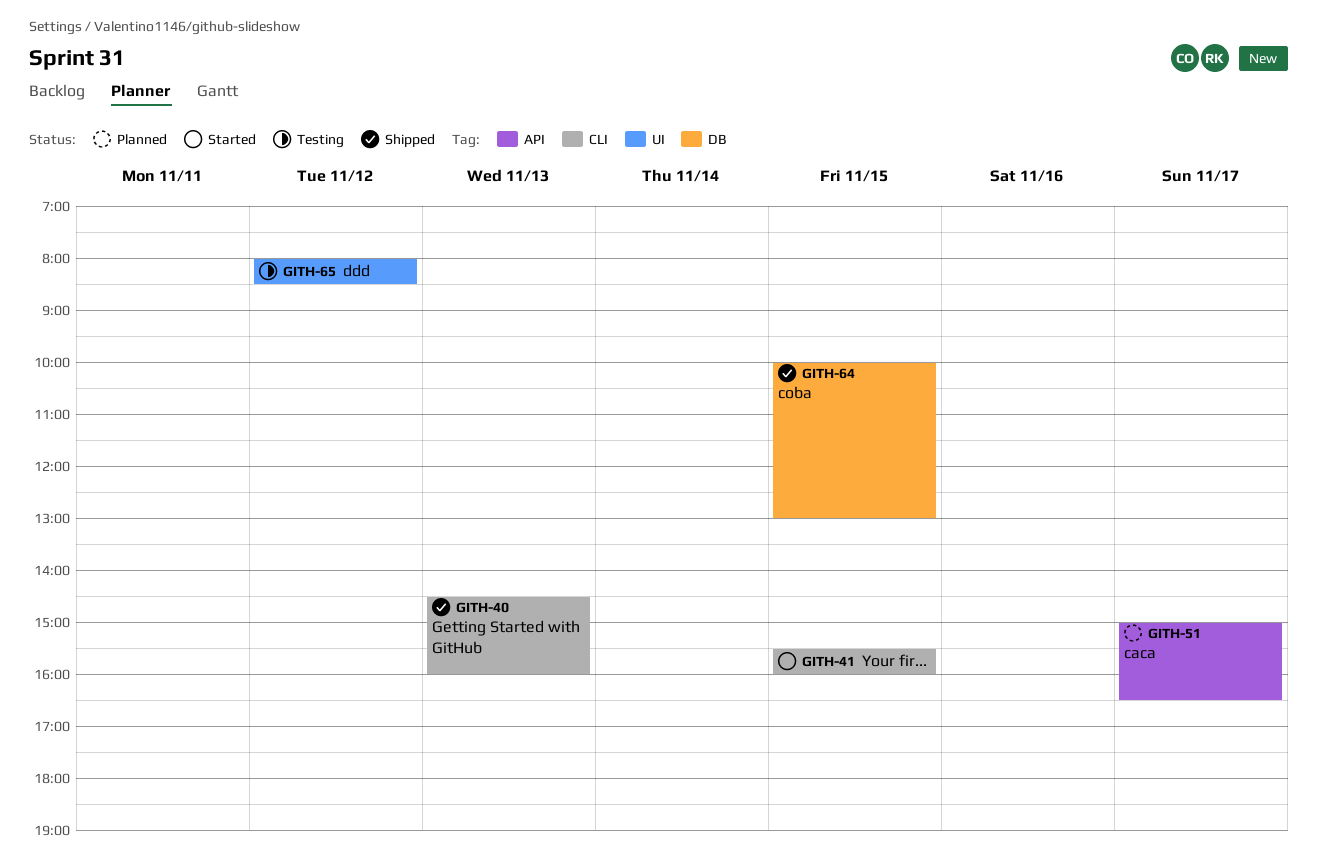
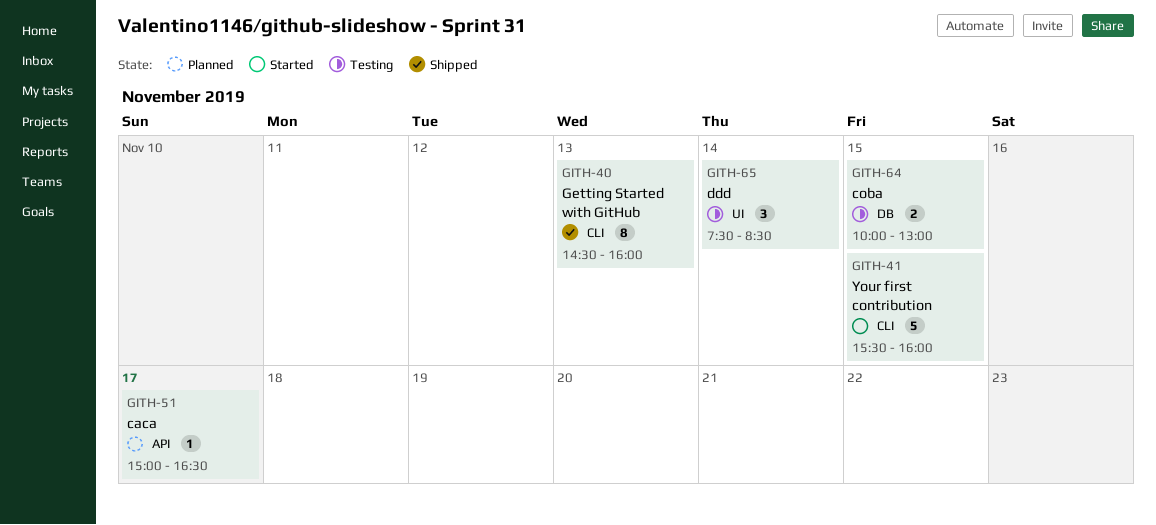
GITH-64, status: Shipped -> Testing
GITH-65, day: Nov 12 -> Nov 14
GITH-65, begins: 08:00 -> 07:30

